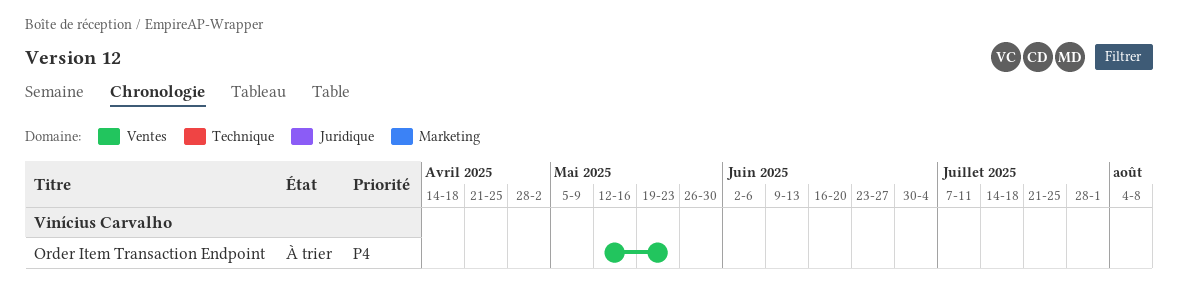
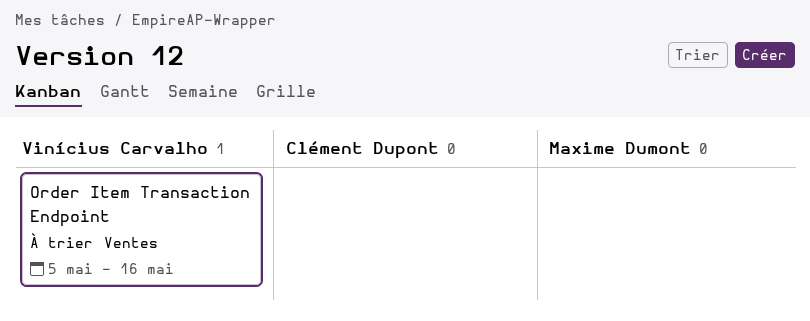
Order Item Transaction Endpoint, start: May 12 -> May 5
Order Item Transaction Endpoint, due: May 23 -> May 16

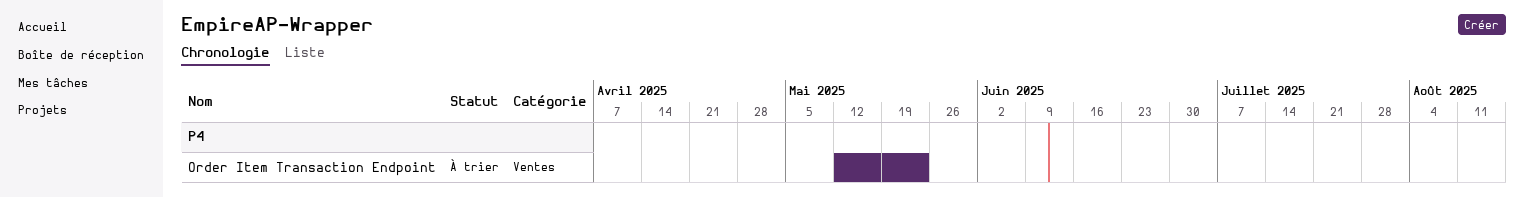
Order Item Transaction Endpoint, start: May 5 -> May 12
Order Item Transaction Endpoint, due: May 16 -> May 23

